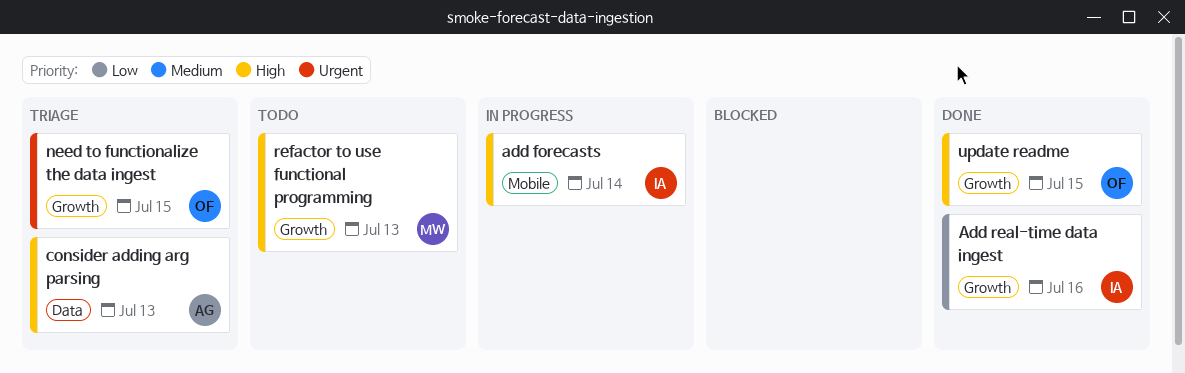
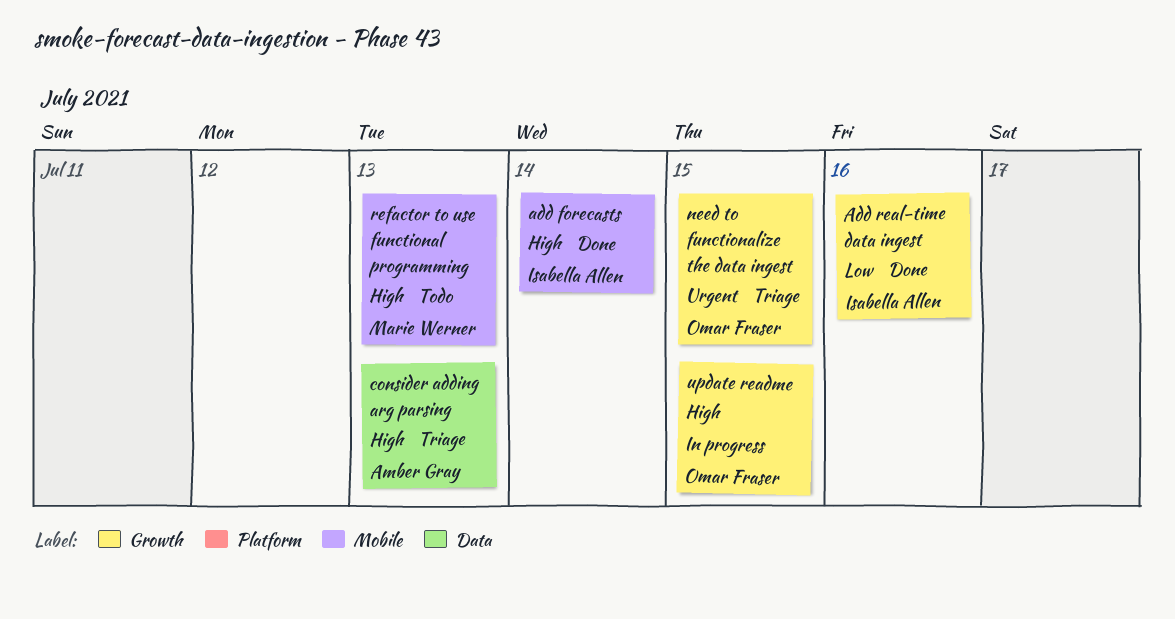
add forecasts, status: In progress -> Done
refactor to use functional programming, label: Growth -> Mobile
update readme, status: Done -> In progress

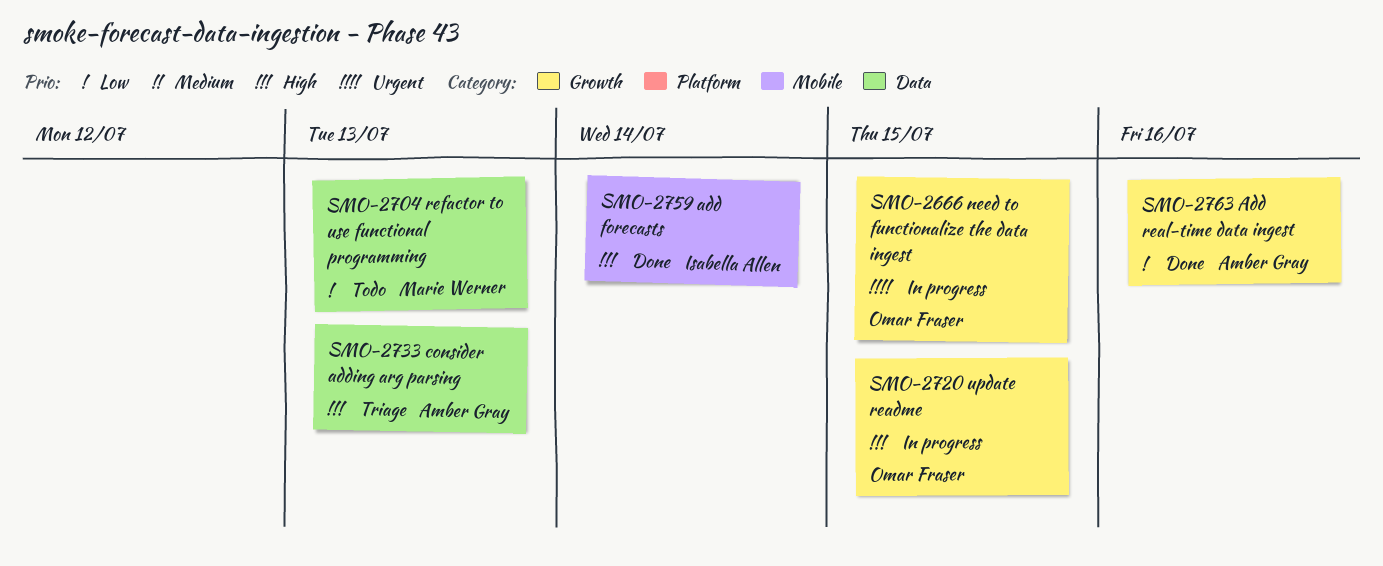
Add real-time data ingest, owner: Isabella Allen -> Amber Gray
need to functionalize the data ingest, status: Triage -> In progress
refactor to use functional programming, priority: High -> Low
refactor to use functional programming, label: Mobile -> Data

